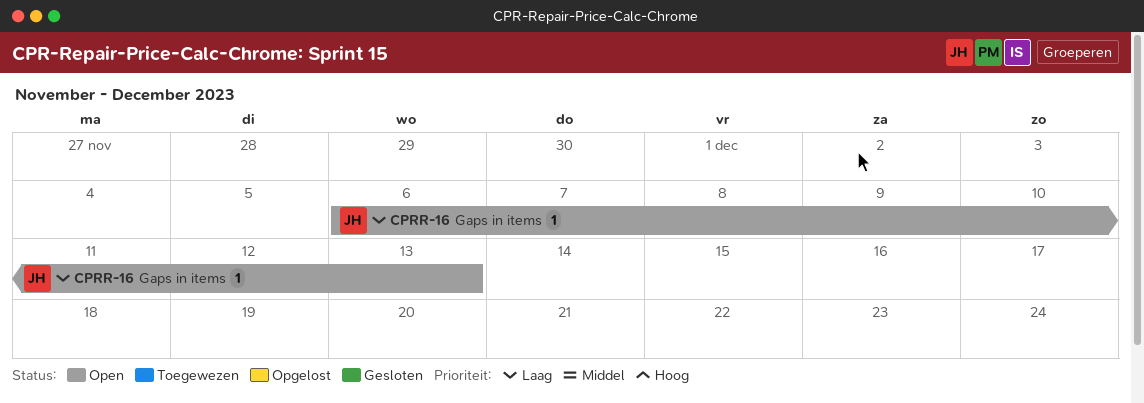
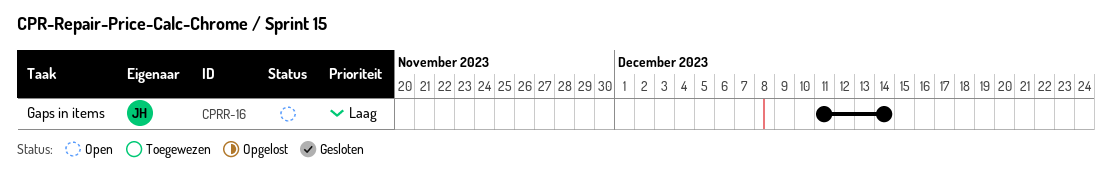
CPRR-16, start: Dec 6 -> Dec 11
CPRR-16, due: Dec 13 -> Dec 14

